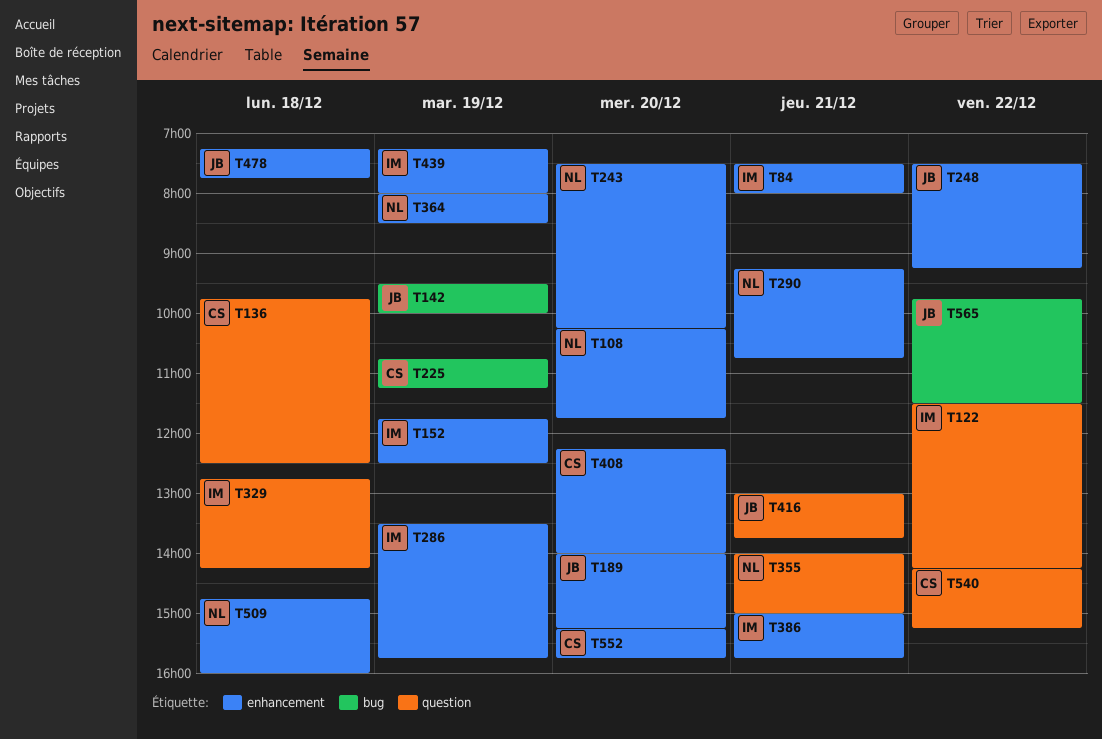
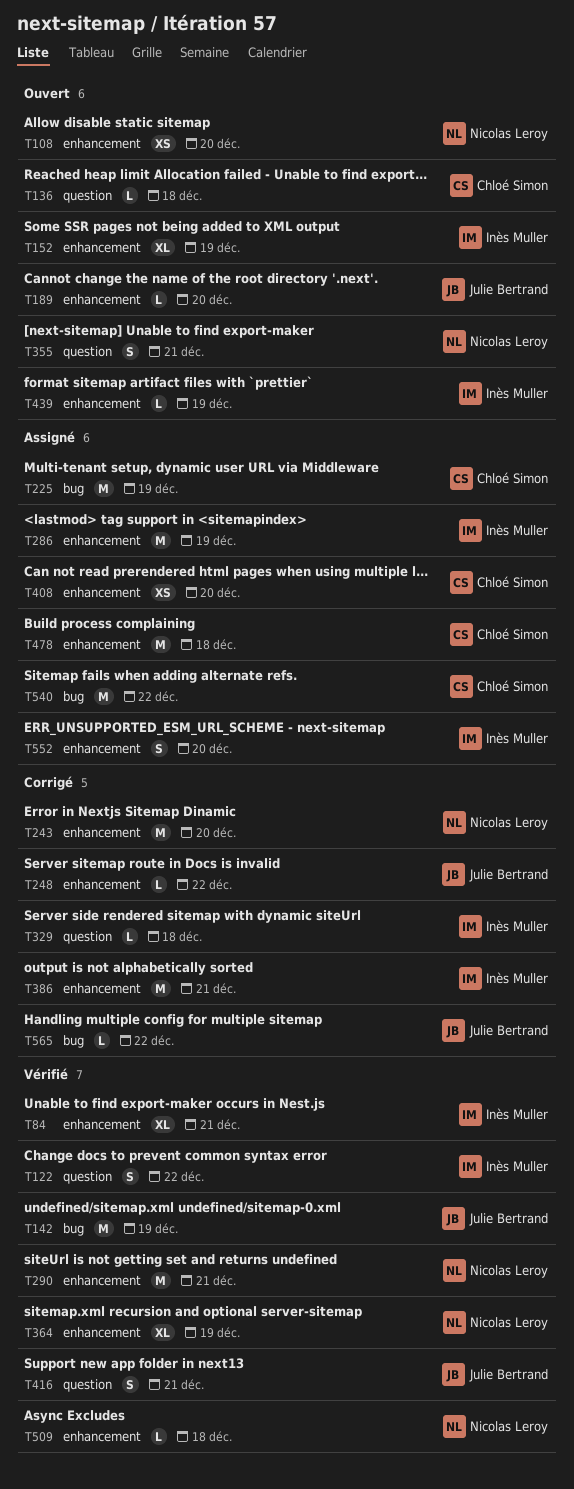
T478, owner: Julie Bertrand -> Chloé Simon
T540, label: question -> bug
T552, owner: Chloé Simon -> Inès Muller

